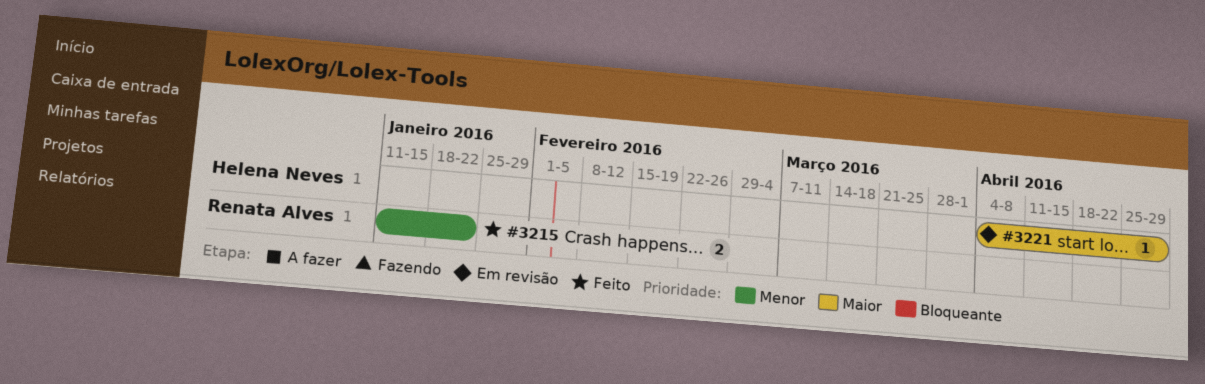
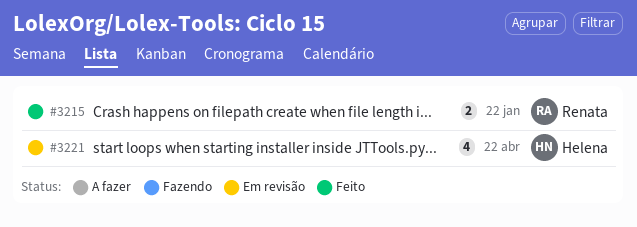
#3221, estimate: 1 -> 4
#3221, due: Apr 29 -> Apr 22

